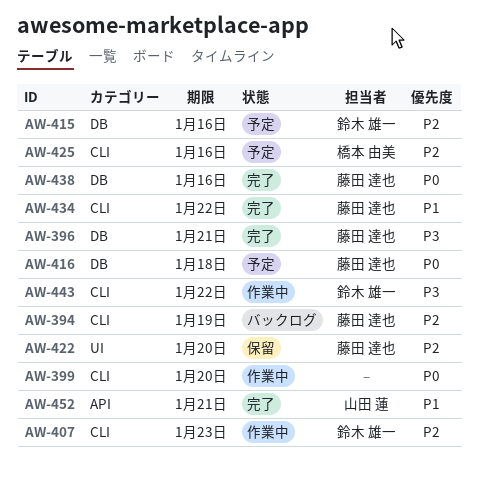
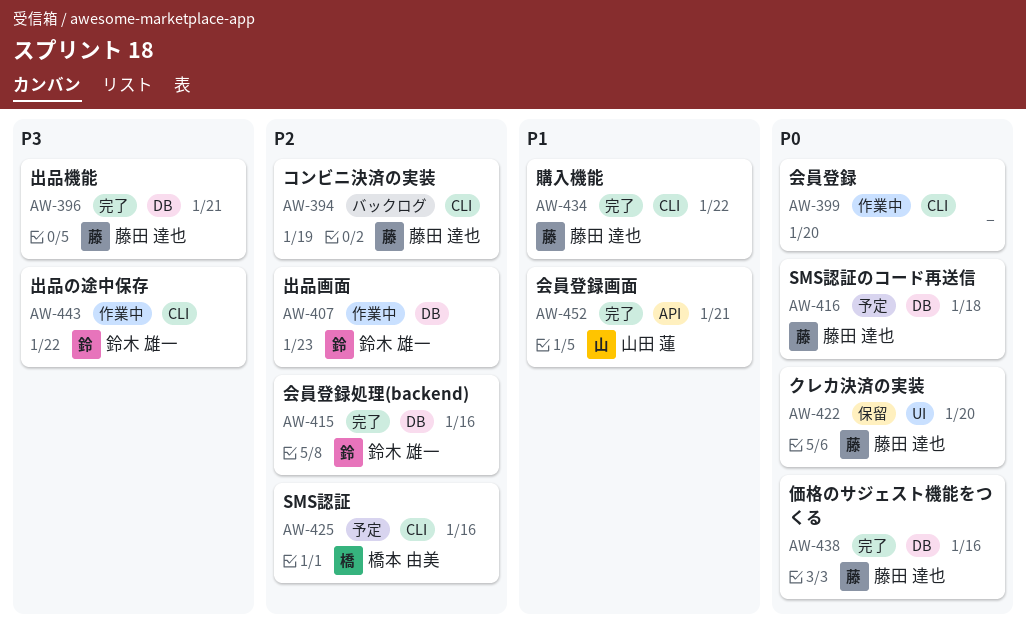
AW-407, label: CLI -> DB
AW-415, status: 予定 -> 完了
AW-422, priority: P2 -> P0

